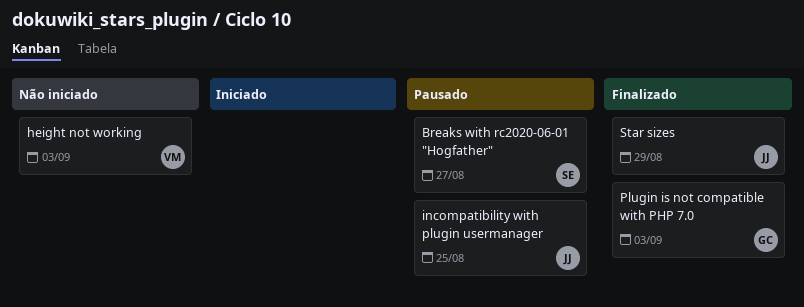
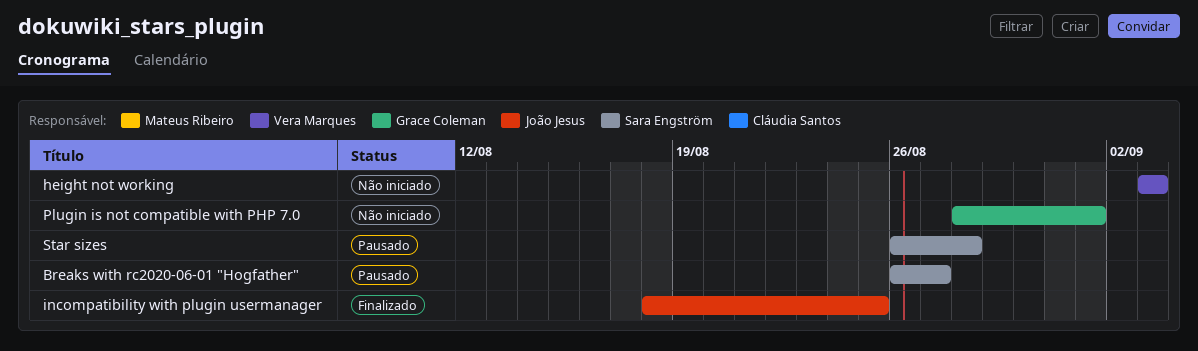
incompatibility with plugin usermanager, status: Pausado -> Finalizado
Plugin is not compatible with PHP 7.0, status: Finalizado -> Não iniciado
Plugin is not compatible with PHP 7.0, due: Sep 3 -> Sep 1
Star sizes, status: Finalizado -> Pausado
Star sizes, owner: João Jesus -> Sara Engström
Star sizes, due: Aug 29 -> Aug 28

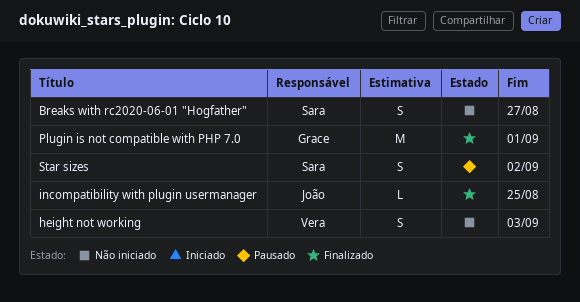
Breaks with rc2020-06-01 "Hogfather", status: Pausado -> Não iniciado
Plugin is not compatible with PHP 7.0, status: Não iniciado -> Finalizado
Star sizes, due: Aug 28 -> Sep 2

